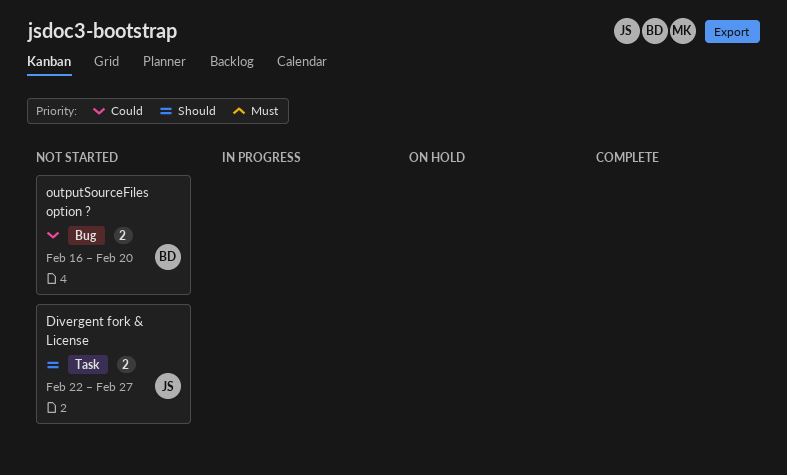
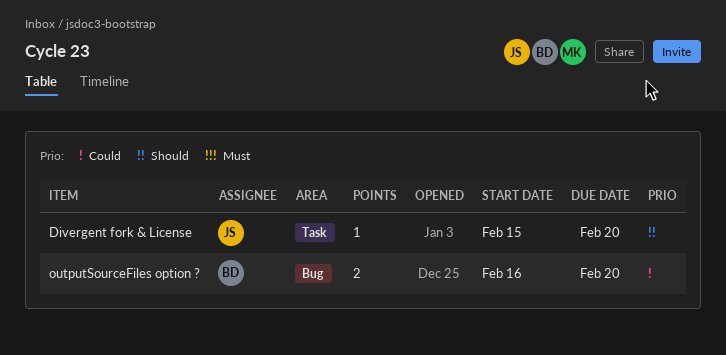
Divergent fork & License, estimate: 2 -> 1
Divergent fork & License, start: Feb 22 -> Feb 15
Divergent fork & License, due: Feb 27 -> Feb 20

